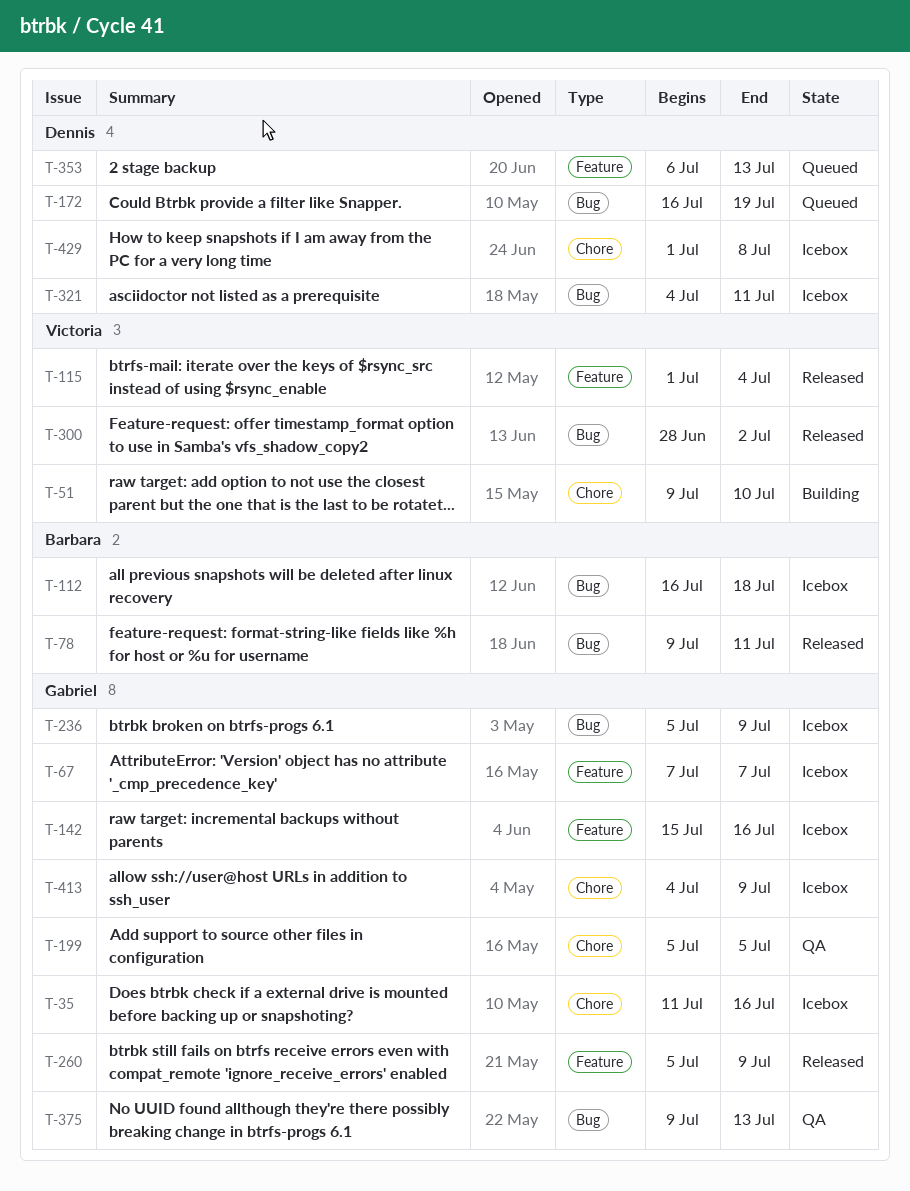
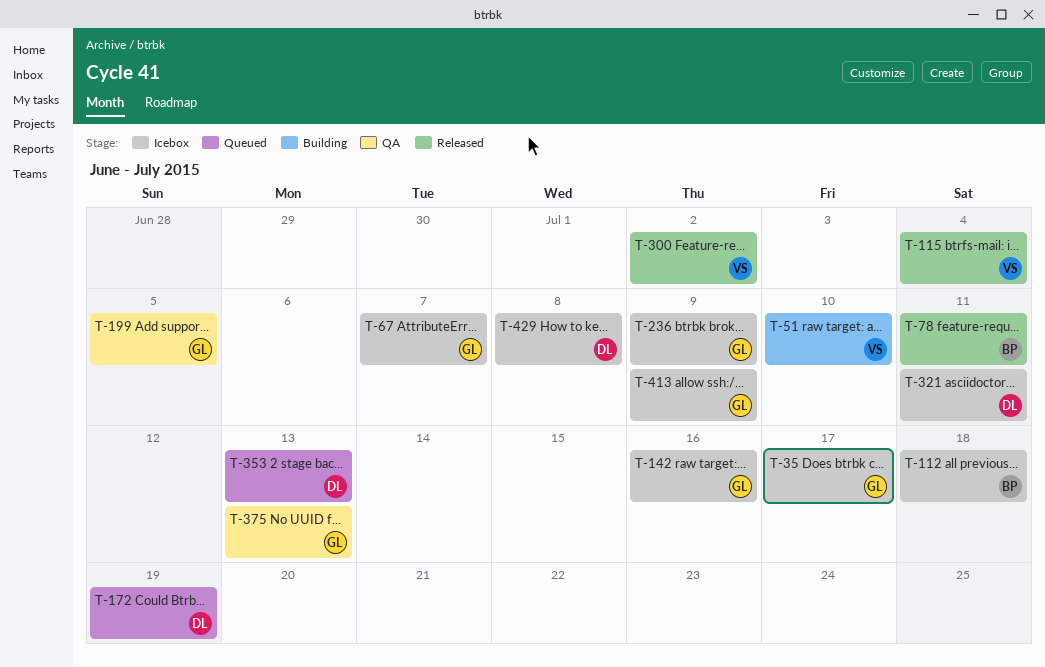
T-35, due: Jul 16 -> Jul 17
T-260: present -> none

